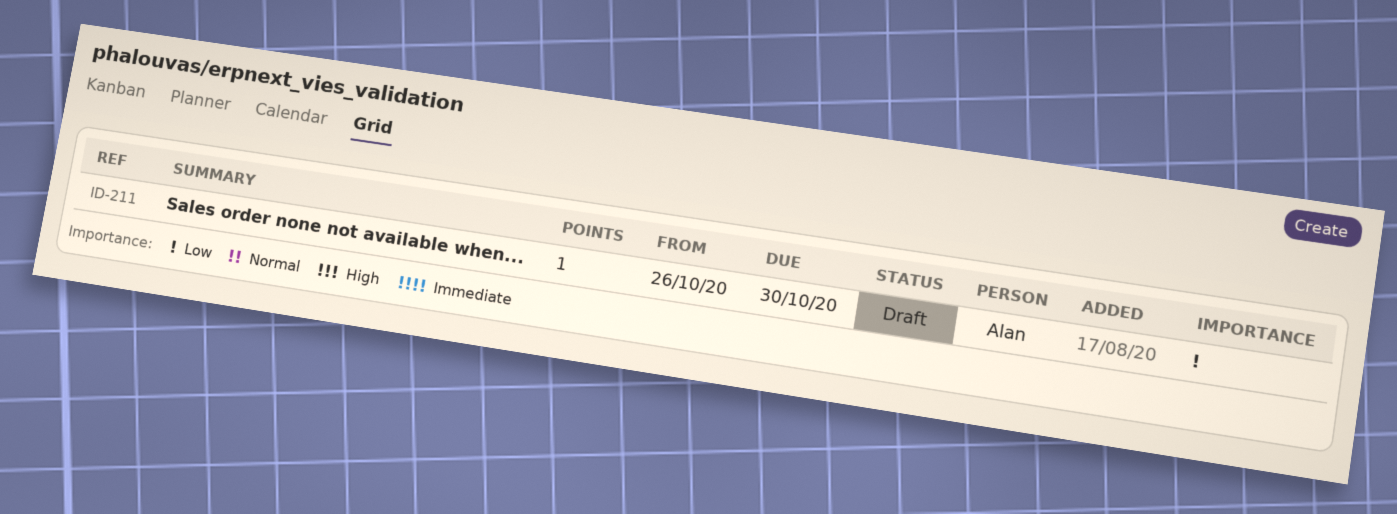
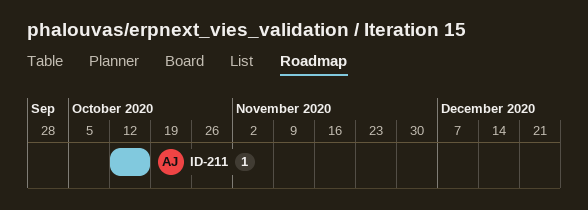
ID-211, start: Oct 26 -> Oct 12
ID-211, due: Oct 30 -> Oct 16

